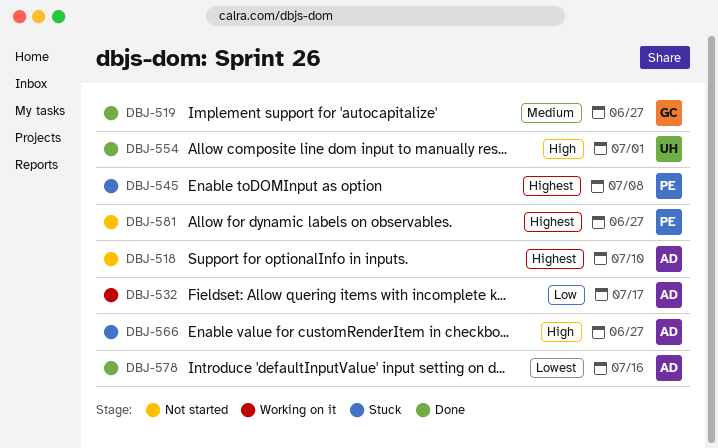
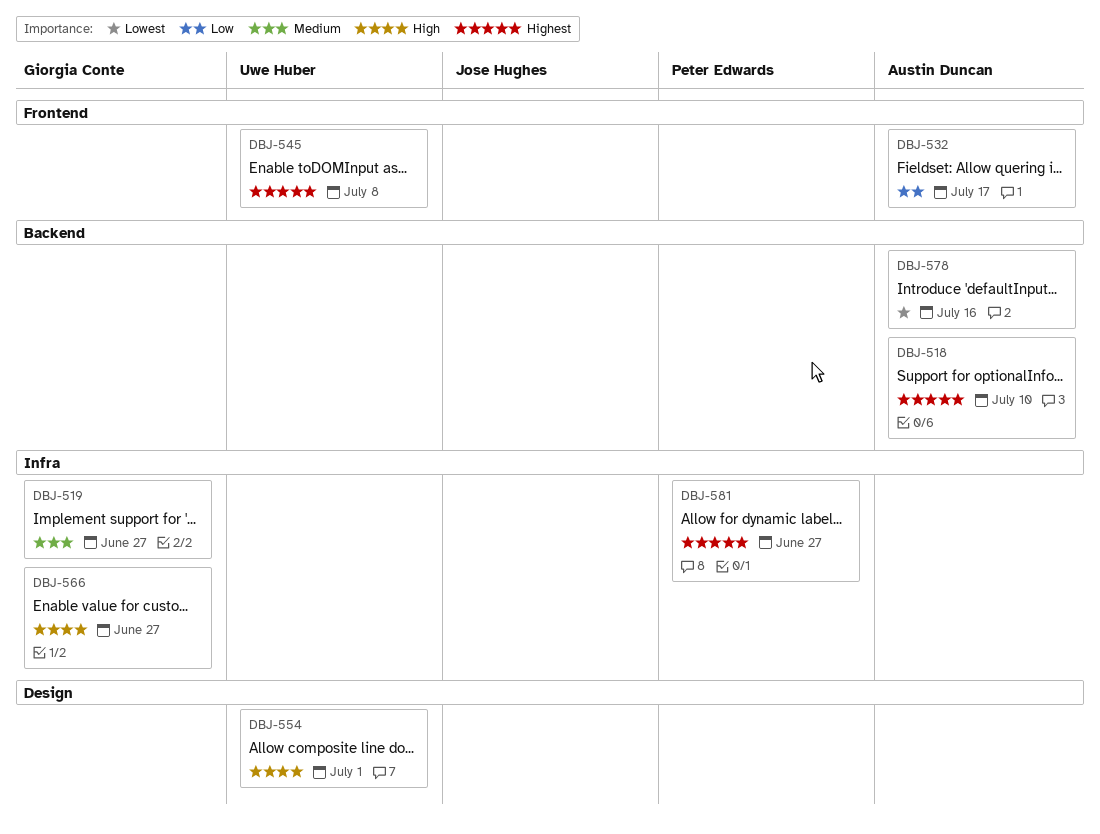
DBJ-545, owner: Peter Edwards -> Uwe Huber
DBJ-566, owner: Austin Duncan -> Giorgia Conte

